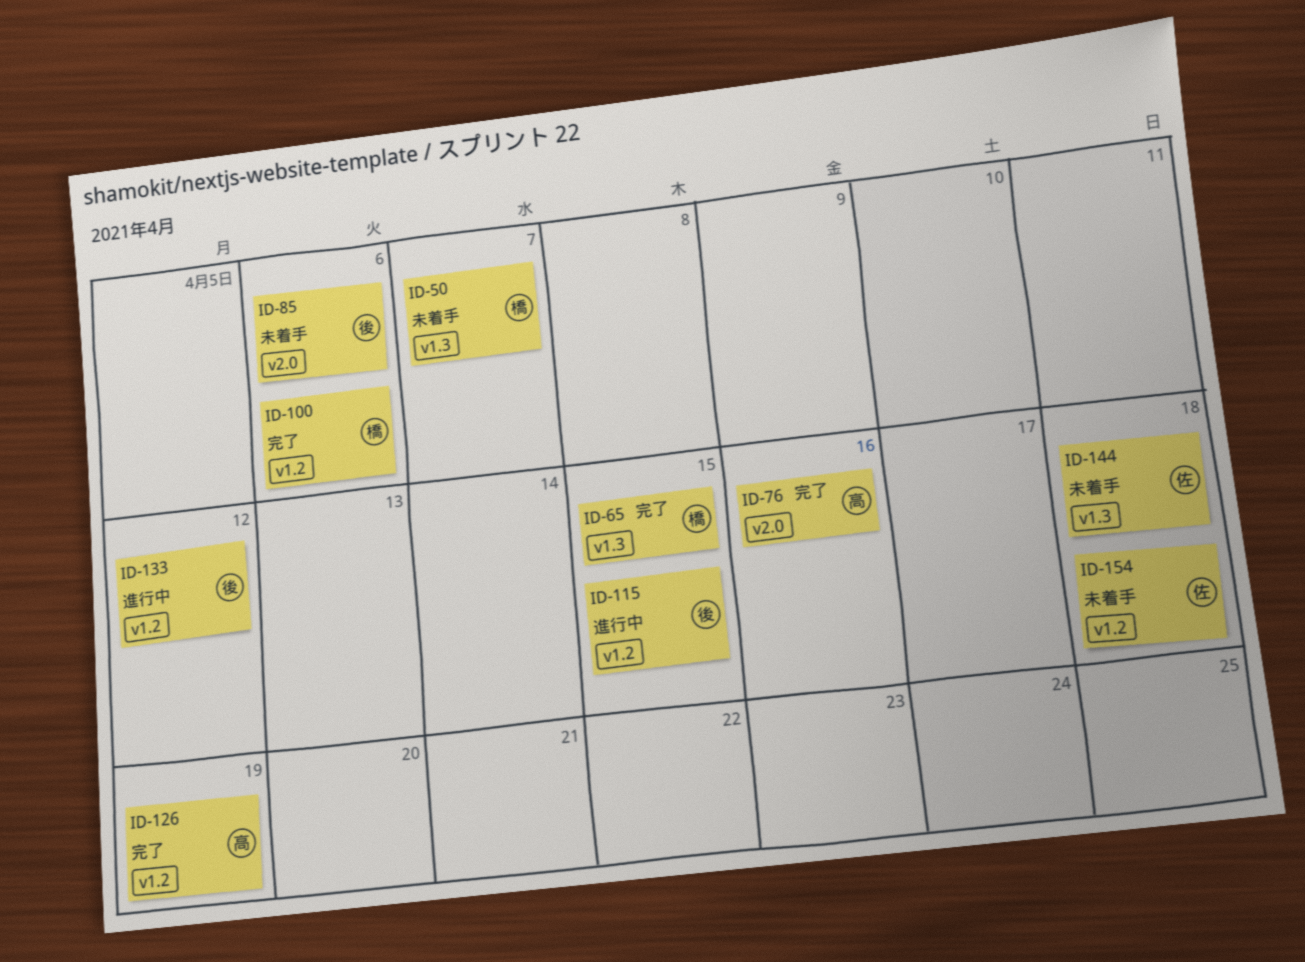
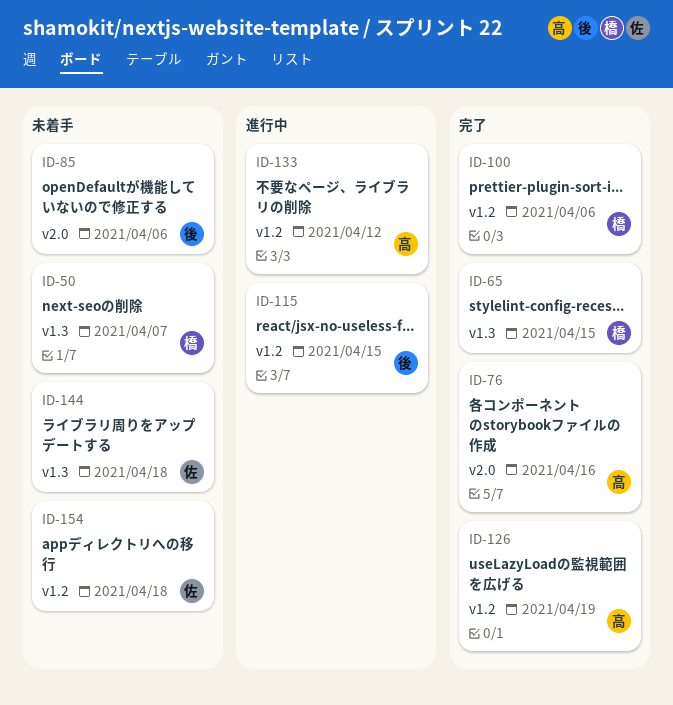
ID-133, owner: 後 -> 高

